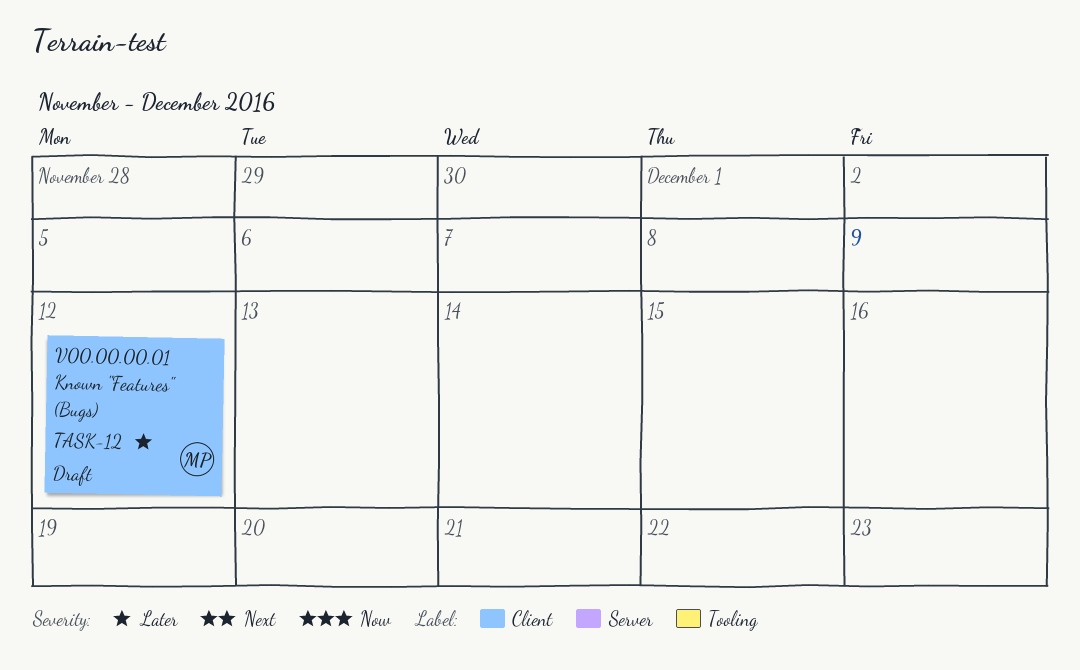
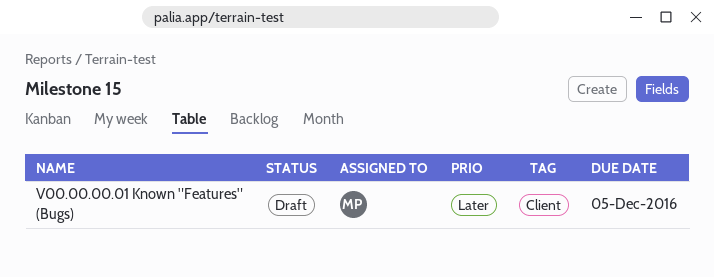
V00.00.00.01 Known "Features" (Bugs), due: Dec 12 -> Dec 5

